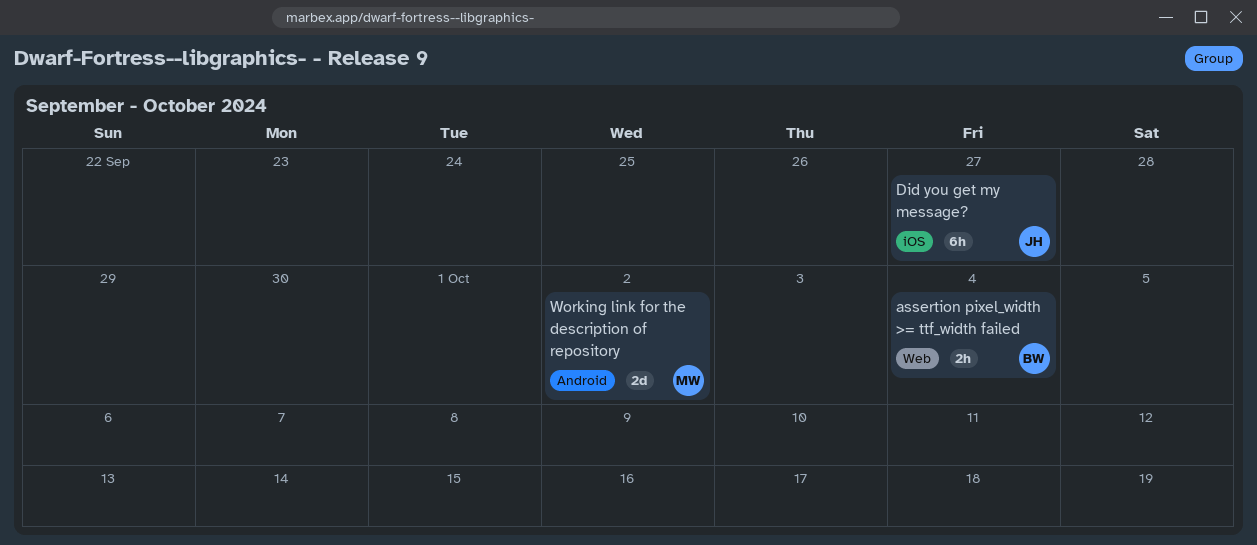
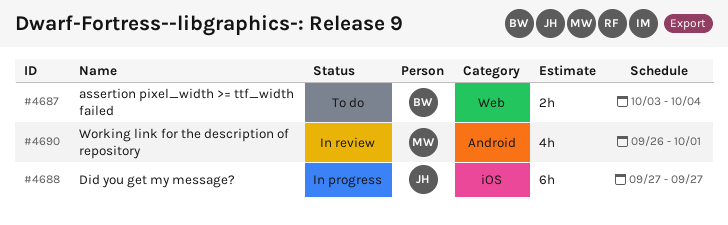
Working link for the description of repository, estimate: 2d -> 4h
Working link for the description of repository, due: Oct 2 -> Oct 1

